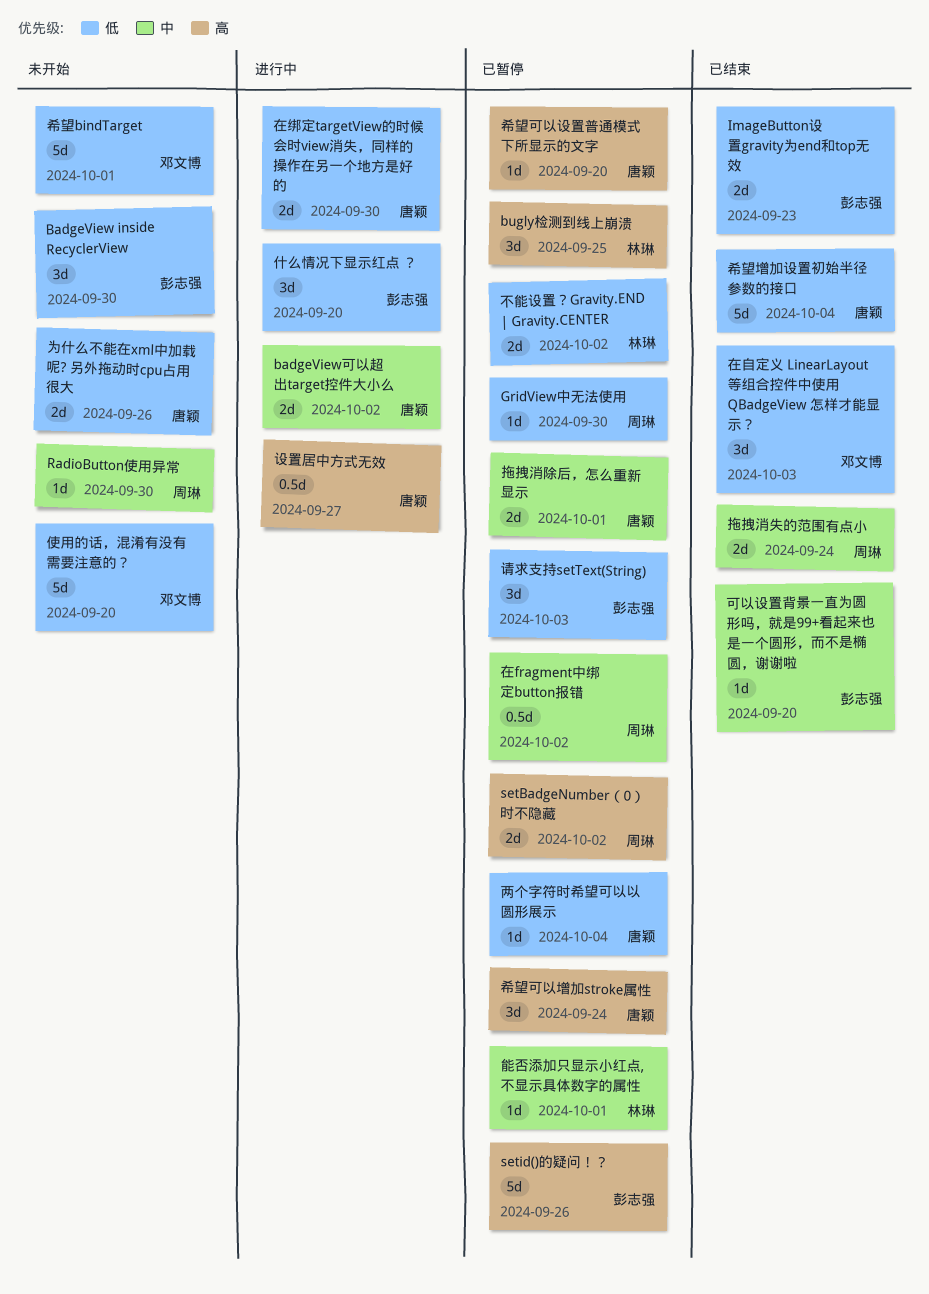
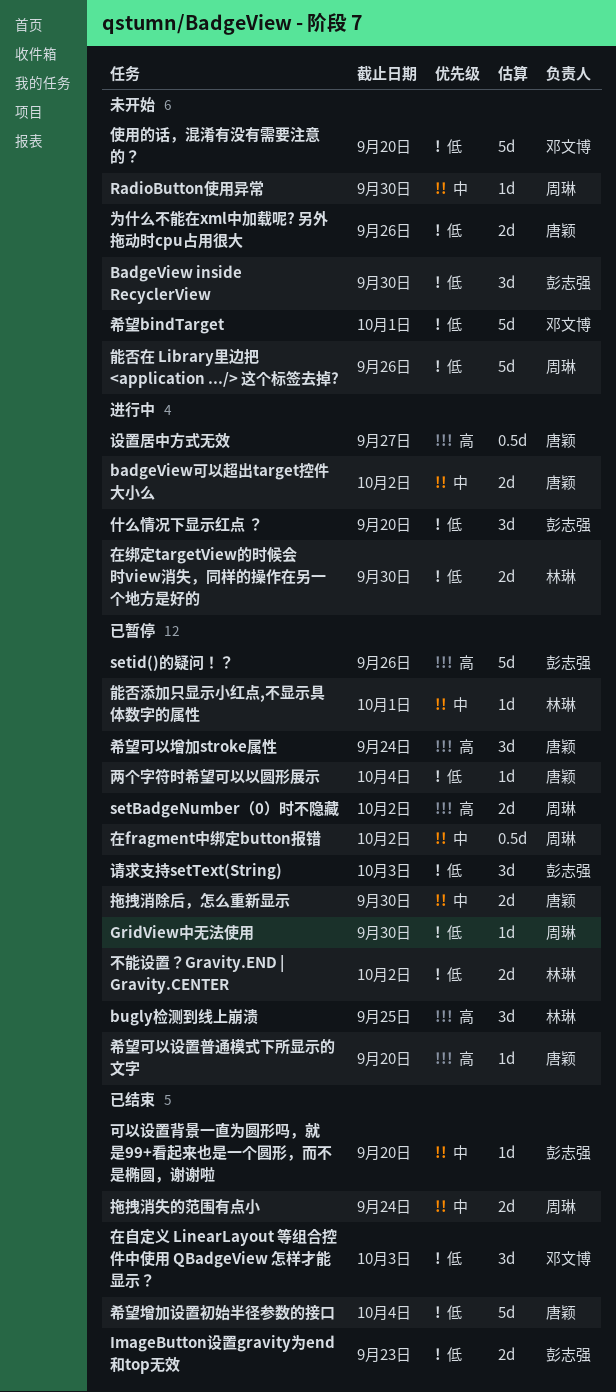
在绑定targetView的时候会时view消失，同样的操作在另一个地方是好的, owner: 唐颖 -> 林琳
拖拽消除后，怎么重新显示, due: Oct 1 -> Sep 30
能否在 Library里边把 <application .../> 这个标签去掉?: none -> present

